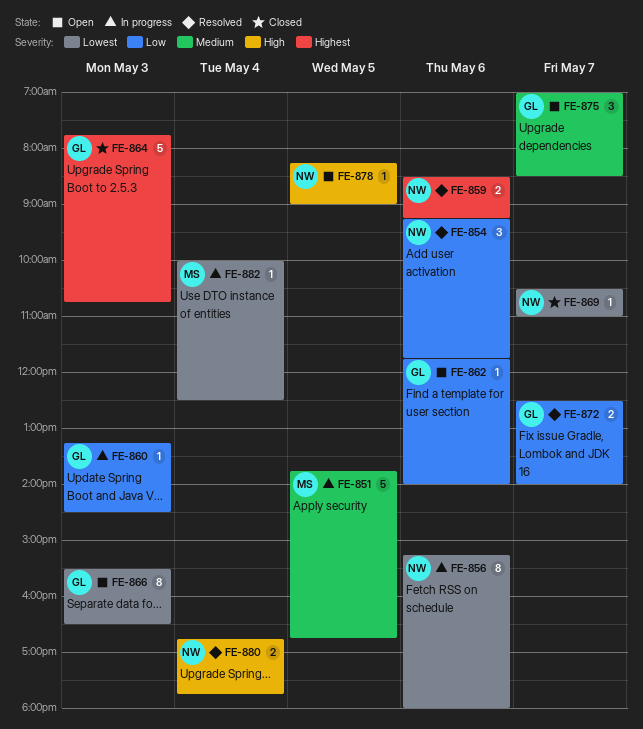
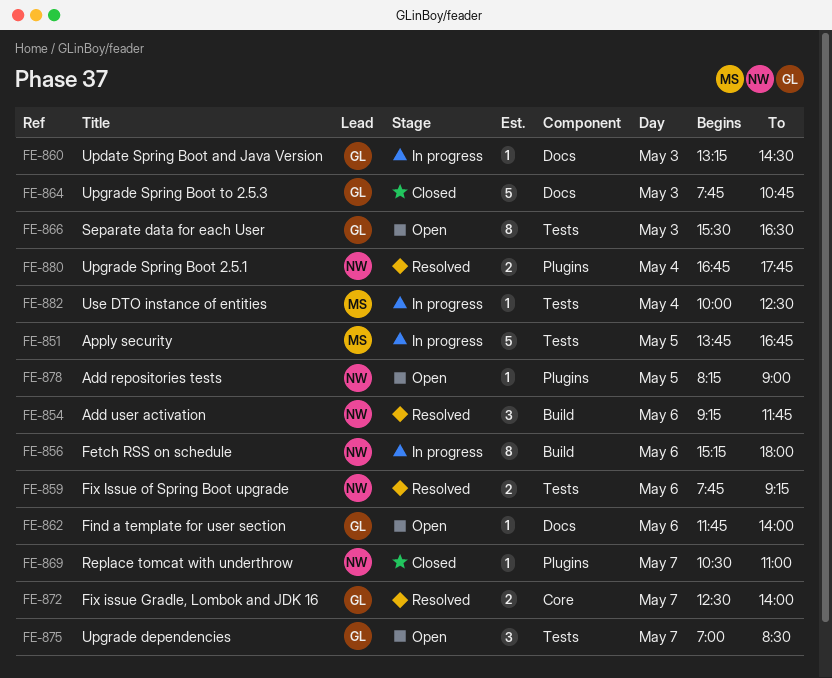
FE-859, begins: 08:30 -> 07:45

